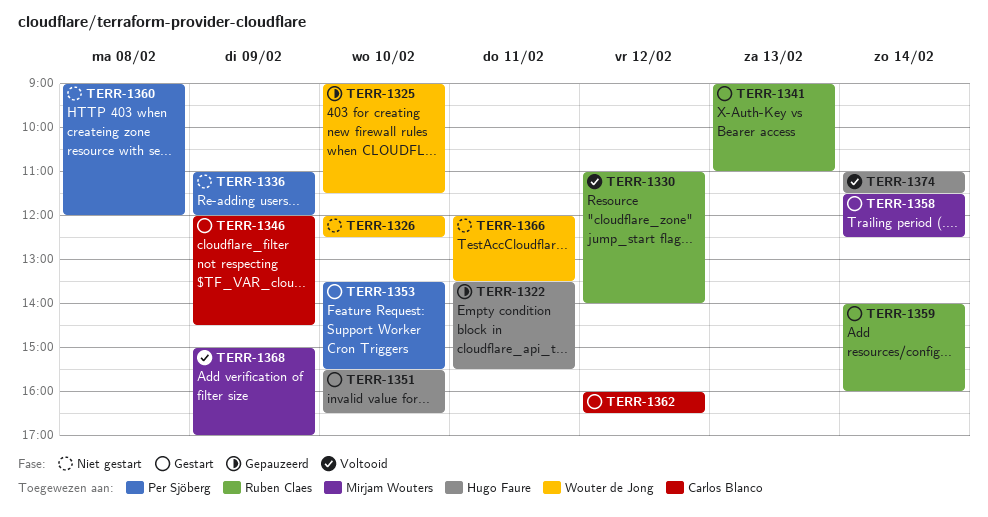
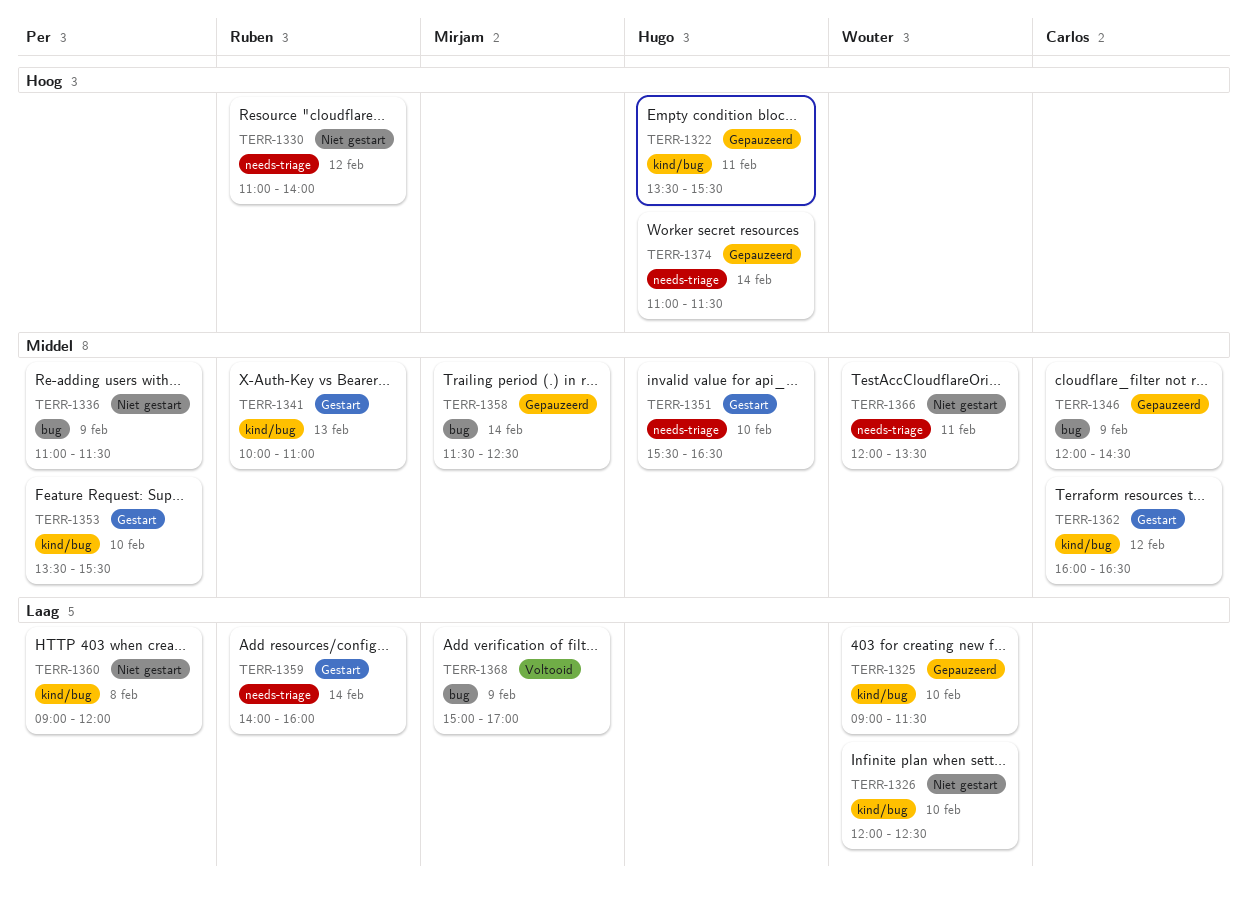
TERR-1330, status: Voltooid -> Niet gestart
TERR-1336, ends: 12:00 -> 11:30
TERR-1341, begins: 09:00 -> 10:00
TERR-1346, status: Gestart -> Gepauzeerd
TERR-1358, status: Gestart -> Gepauzeerd
TERR-1374, status: Voltooid -> Gepauzeerd

